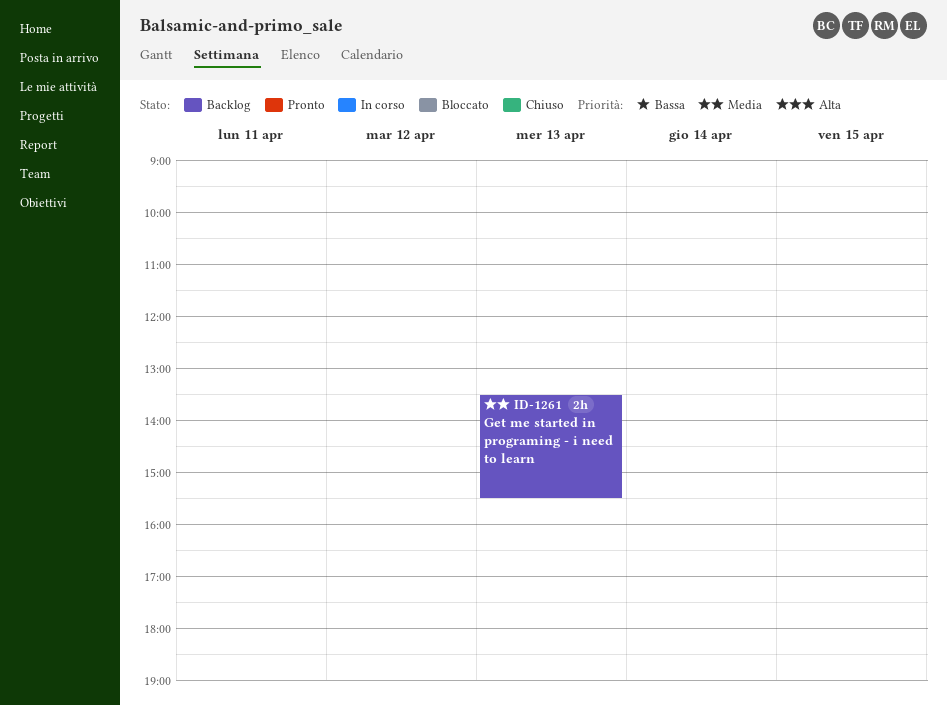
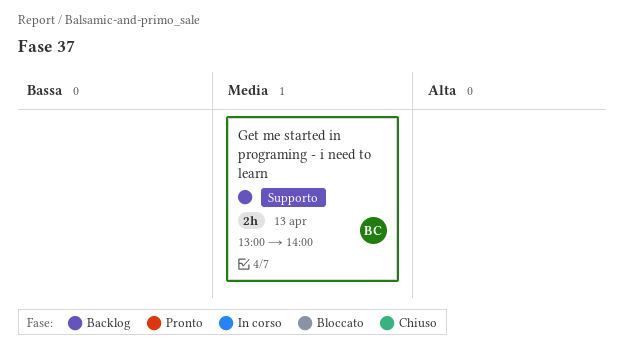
Get me started in programing - i need to learn, begins: 13:30 -> 13:00
Get me started in programing - i need to learn, ends: 15:30 -> 14:00

